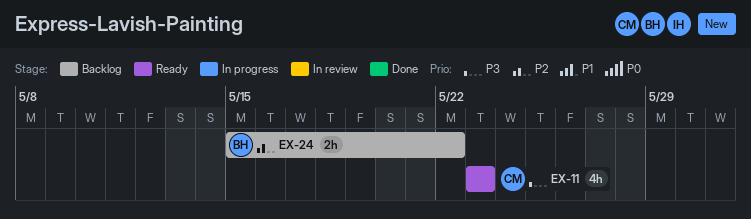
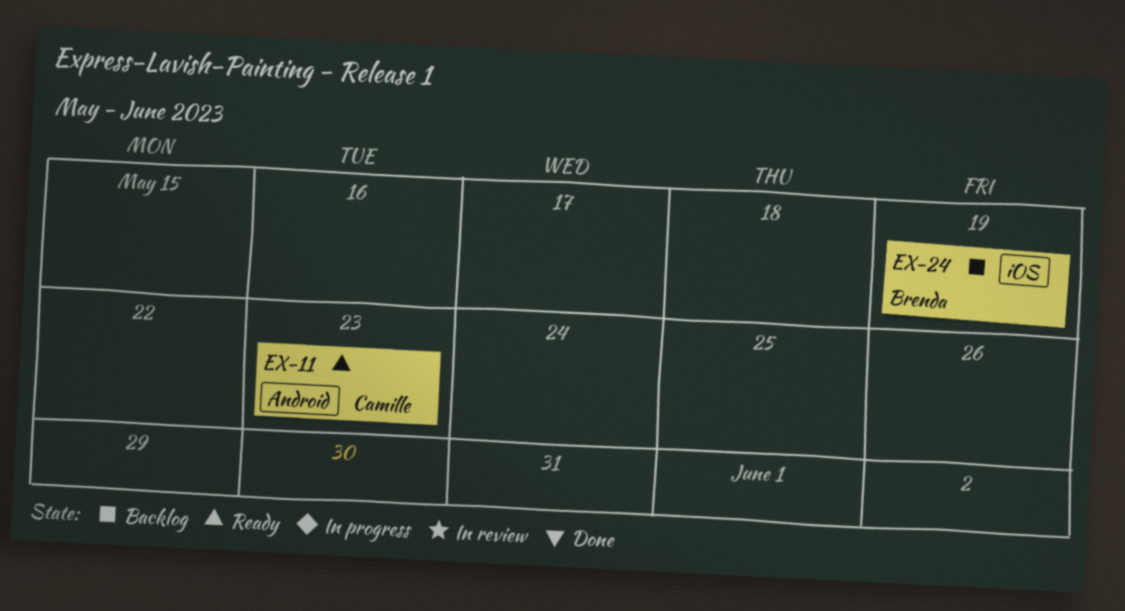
EX-24, due: May 22 -> May 19

